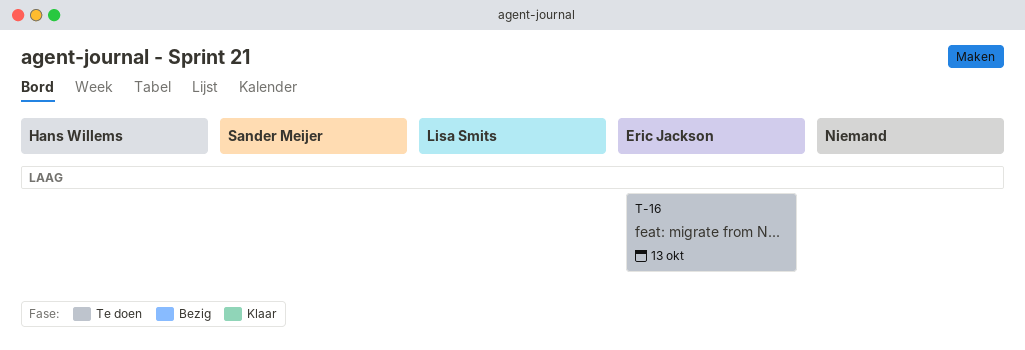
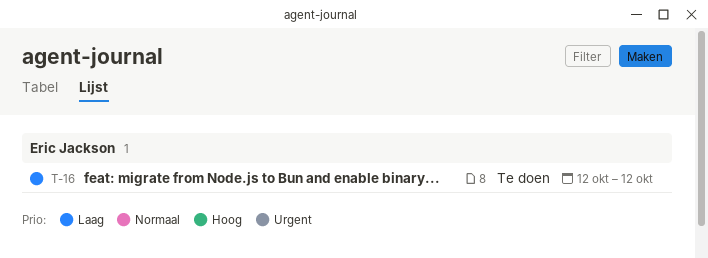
T-16, due: Oct 13 -> Oct 12

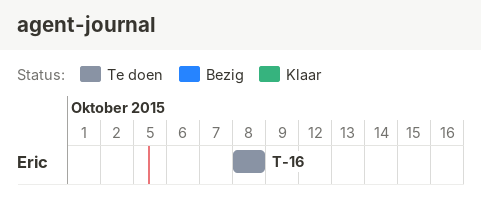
T-16, start: Oct 12 -> Oct 8
T-16, due: Oct 12 -> Oct 8

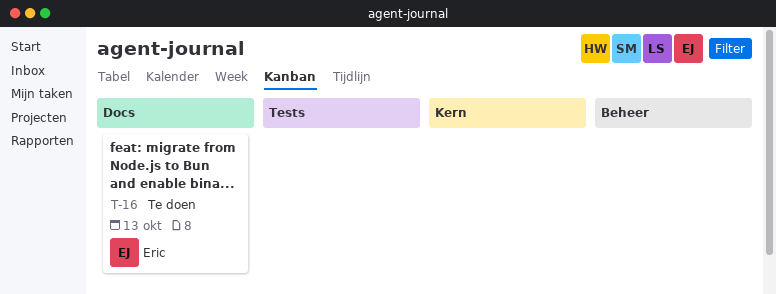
T-16, due: Oct 8 -> Oct 13

